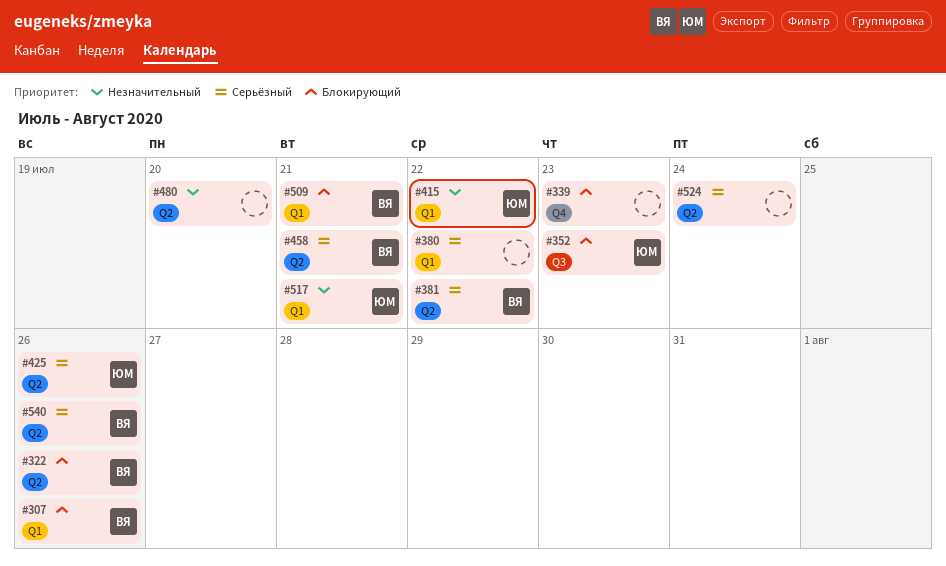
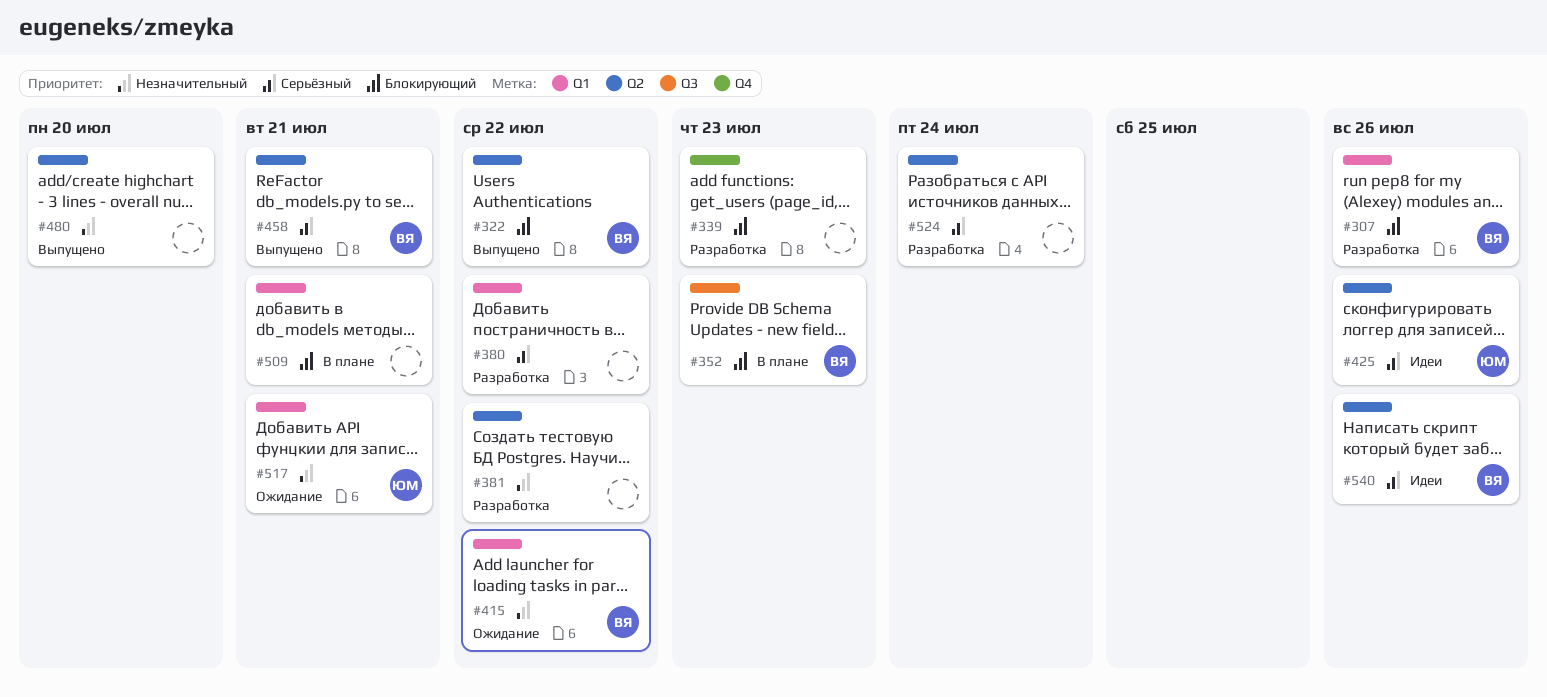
#322, due: Jul 26 -> Jul 22
#352, owner: ЮМ -> ВЯ
#381, owner: ВЯ -> none
#381, priority: Серьёзный -> Незначительный
#415, owner: ЮМ -> ВЯ
#509, owner: ВЯ -> none

